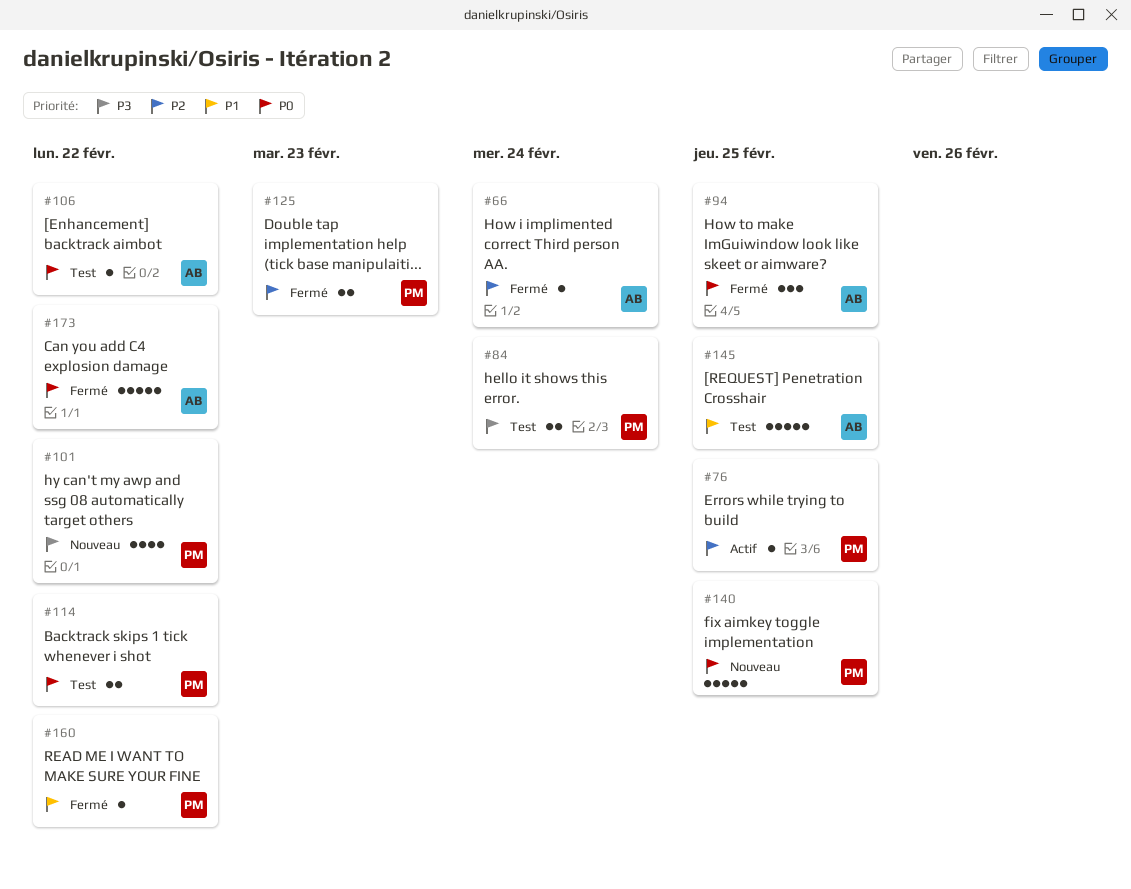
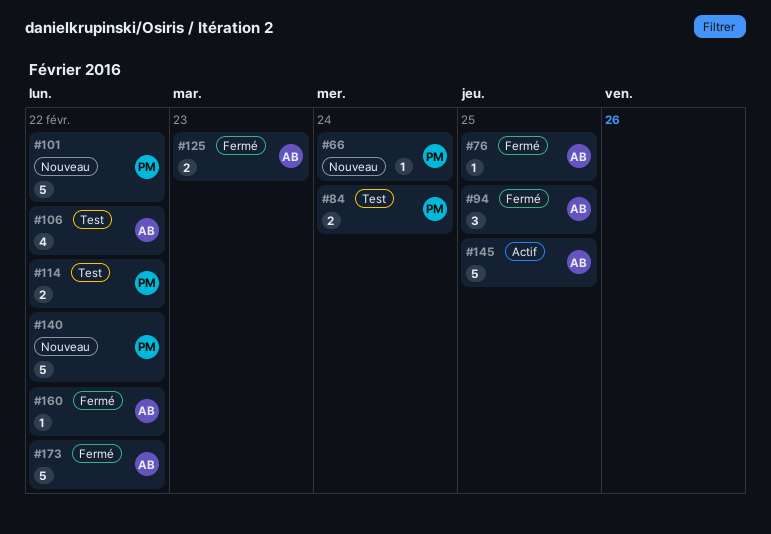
#66, status: Fermé -> Nouveau
#66, owner: AB -> PM
#76, status: Actif -> Fermé
#76, owner: PM -> AB
#101, estimate: 4 -> 5
#106, estimate: 1 -> 4
#125, owner: PM -> AB
#140, due: Feb 25 -> Feb 22
#145, status: Test -> Actif
#160, owner: PM -> AB

